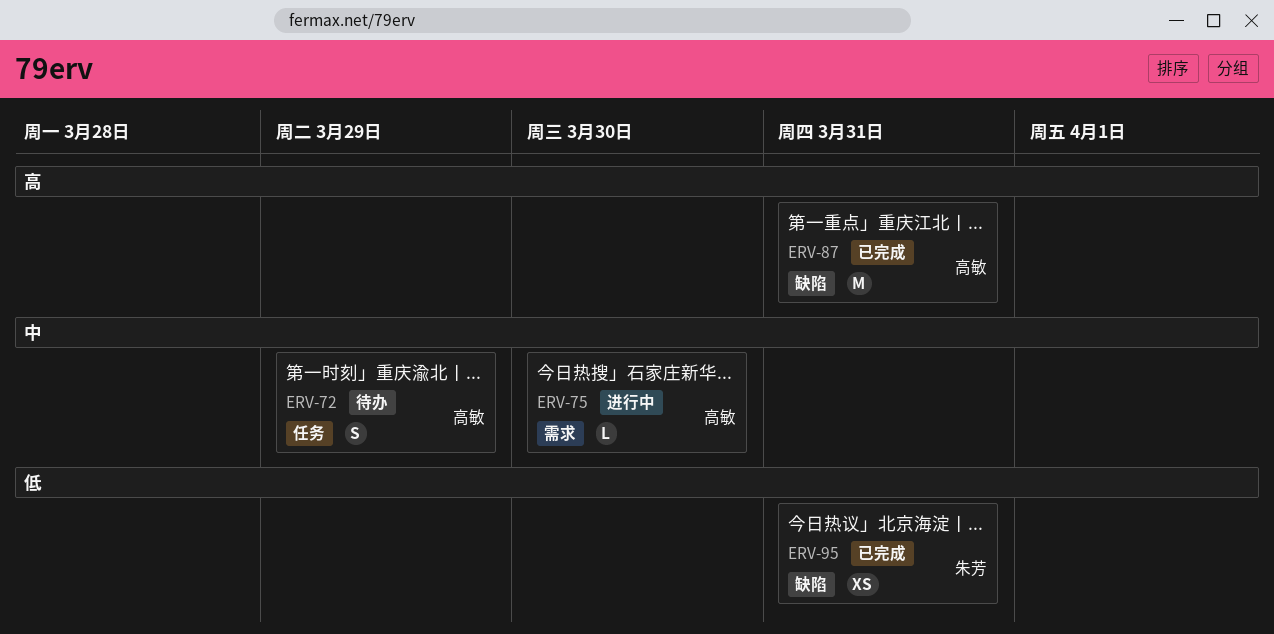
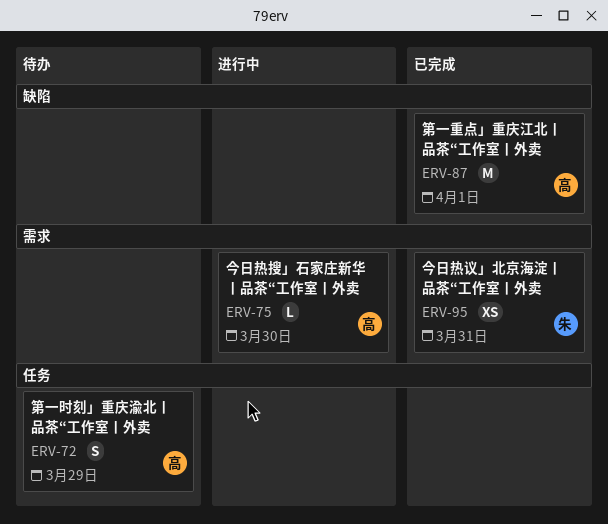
ERV-87, due: Mar 31 -> Apr 1
ERV-95, label: 缺陷 -> 需求

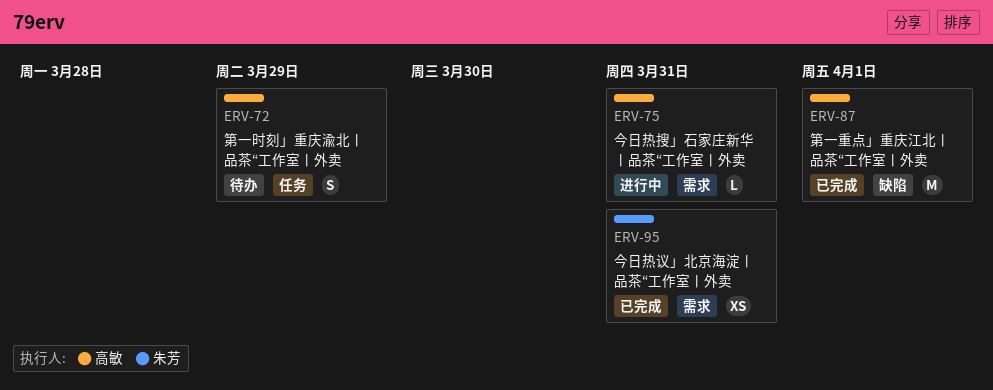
ERV-75, due: Mar 30 -> Mar 31

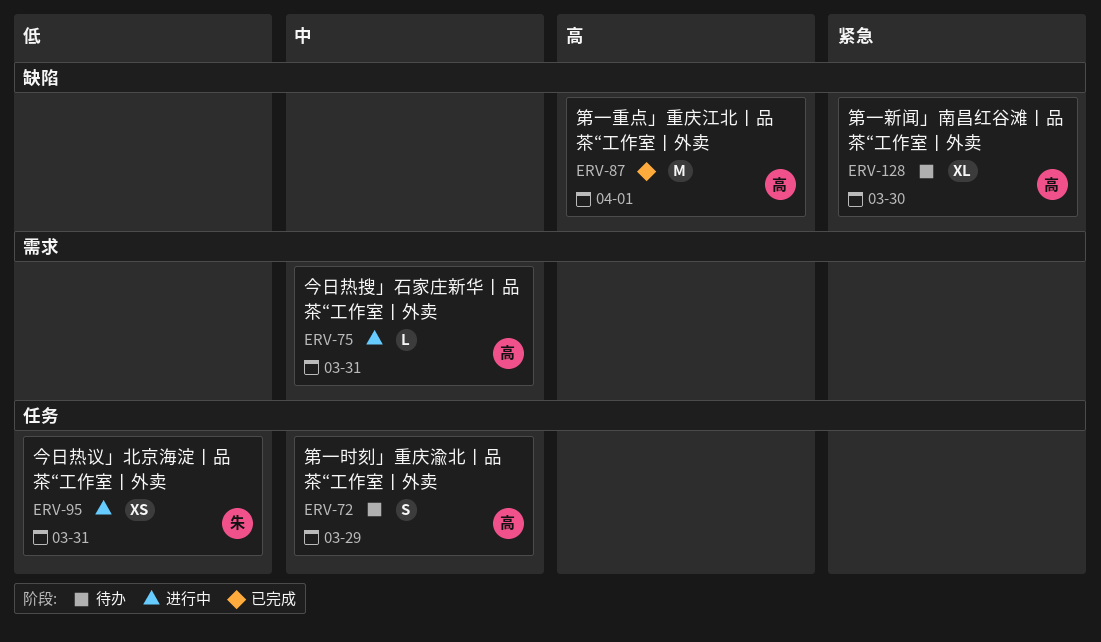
ERV-95, status: 已完成 -> 进行中
ERV-95, label: 需求 -> 任务
ERV-128: none -> present

